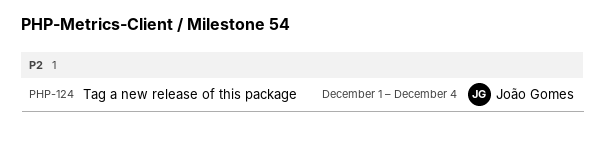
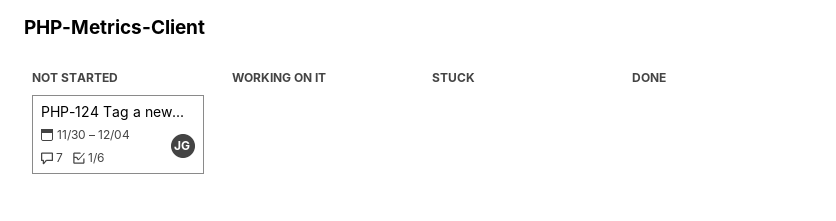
PHP-124, start: Dec 1 -> Nov 30

